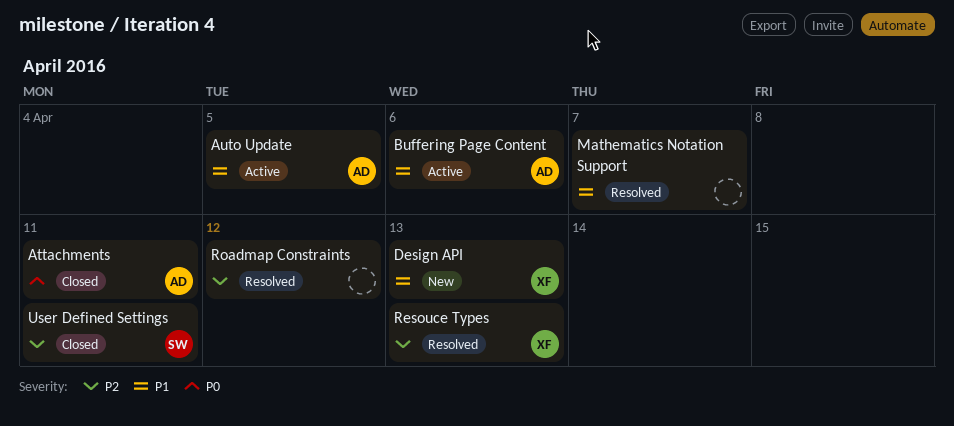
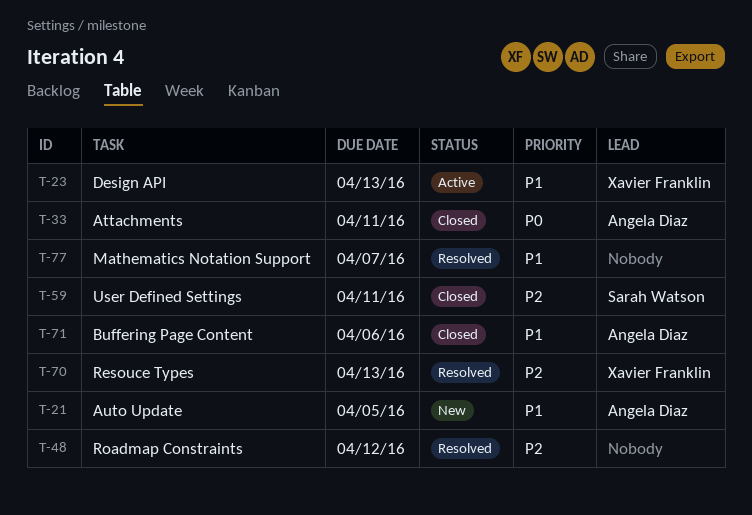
Auto Update, status: Active -> New
Buffering Page Content, status: Active -> Closed
Design API, status: New -> Active

